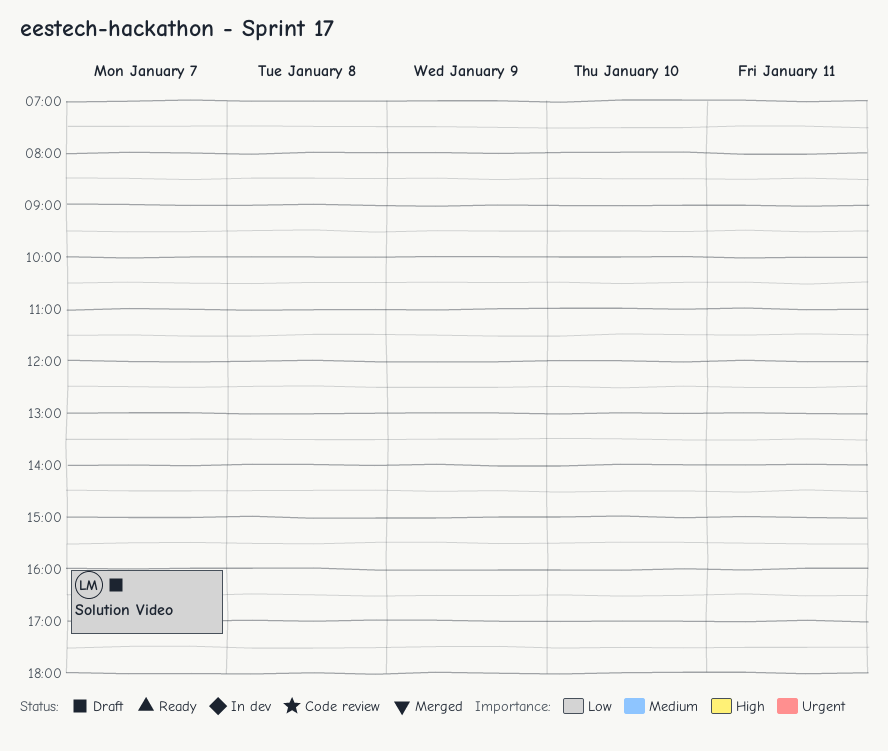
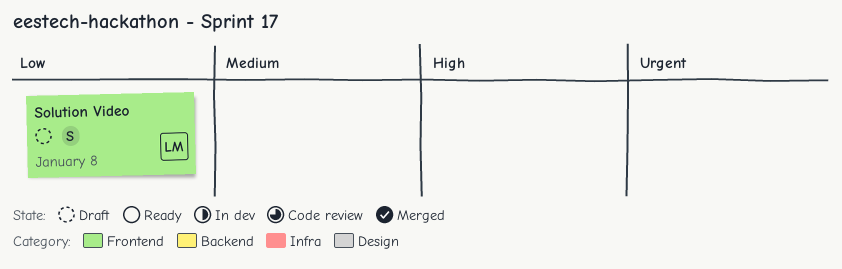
Solution Video, day: Jan 7 -> Jan 8

